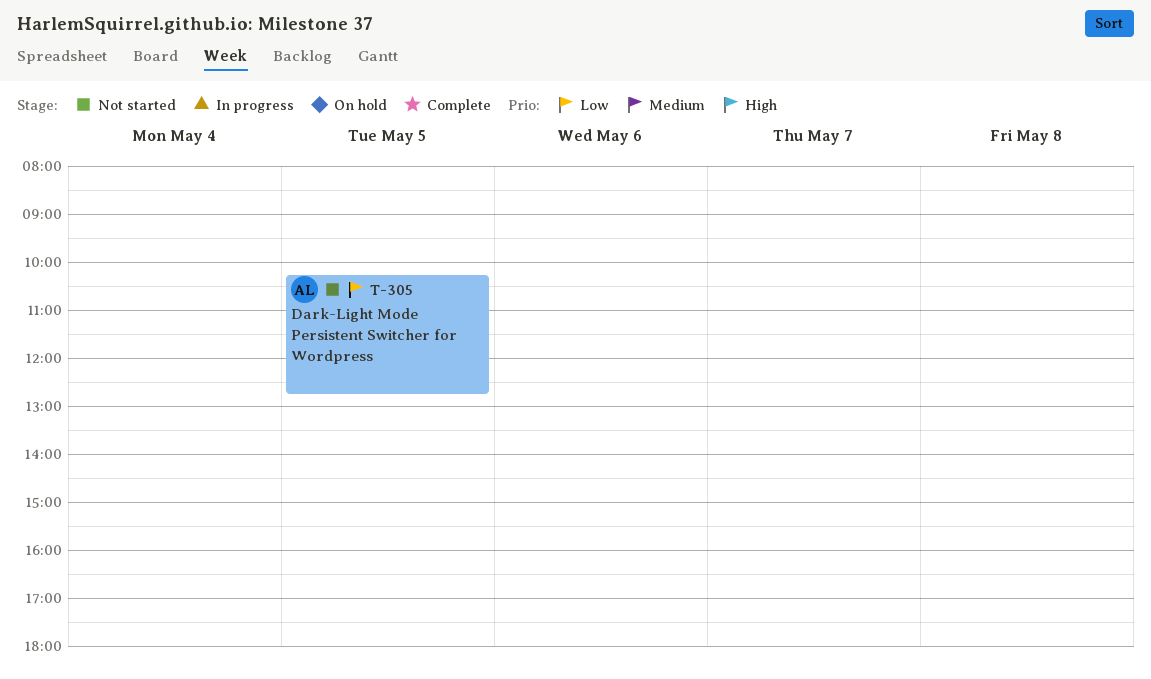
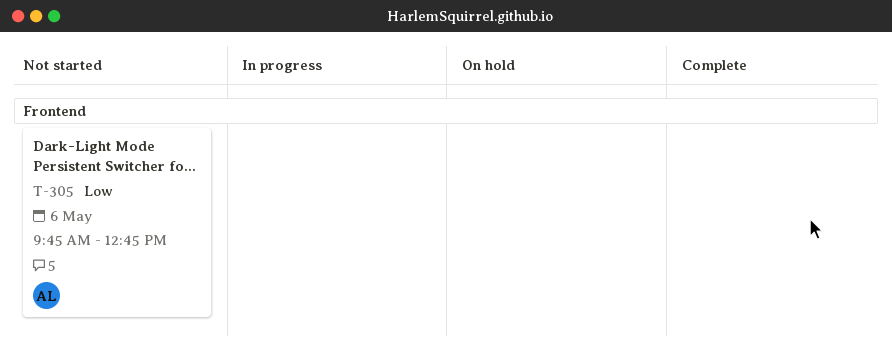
T-305, day: May 5 -> May 6
T-305, begins: 10:15 -> 09:45

